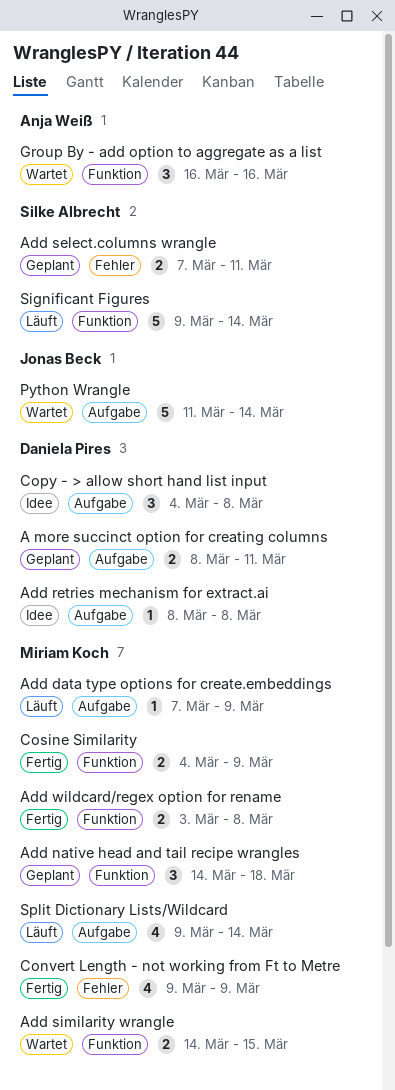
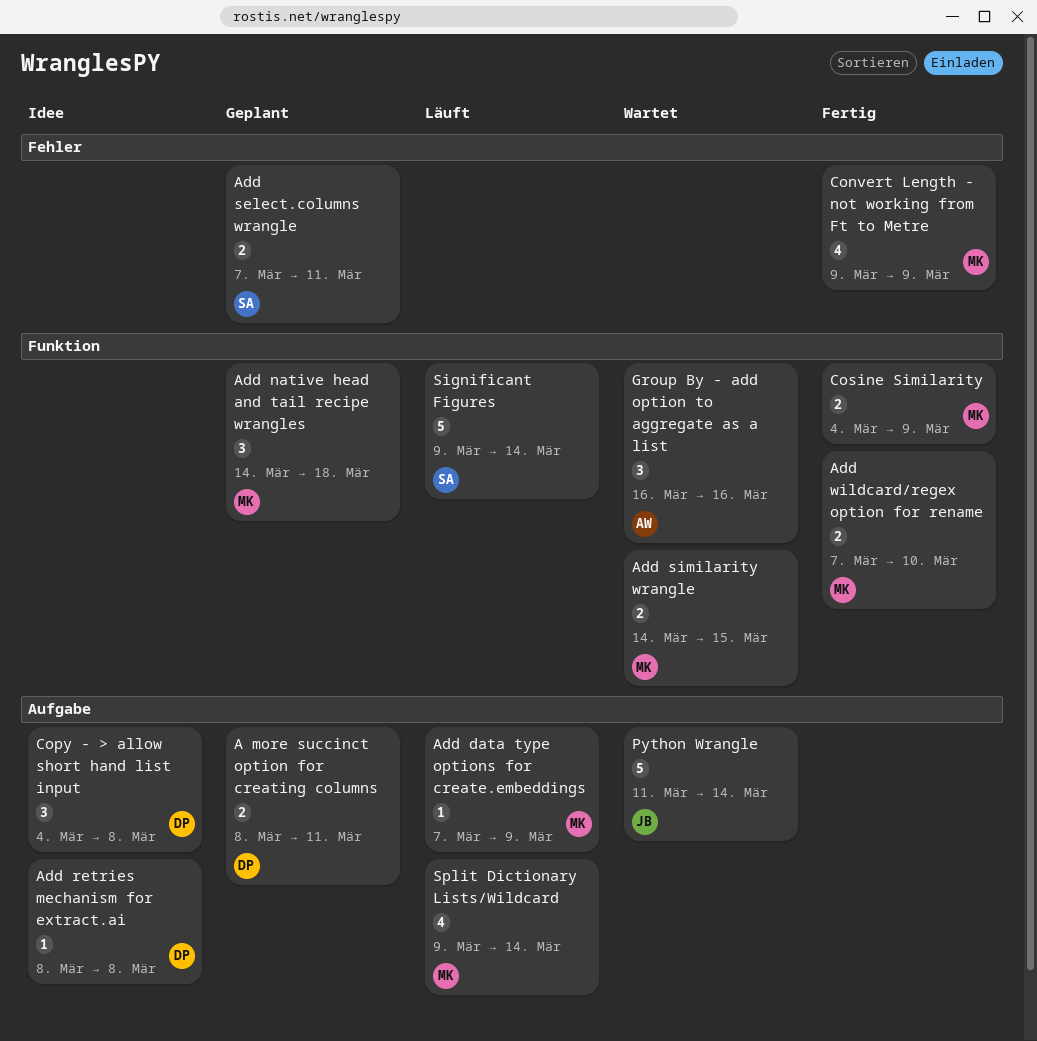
Add wildcard/regex option for rename, start: Mar 3 -> Mar 7
Add wildcard/regex option for rename, due: Mar 8 -> Mar 10

